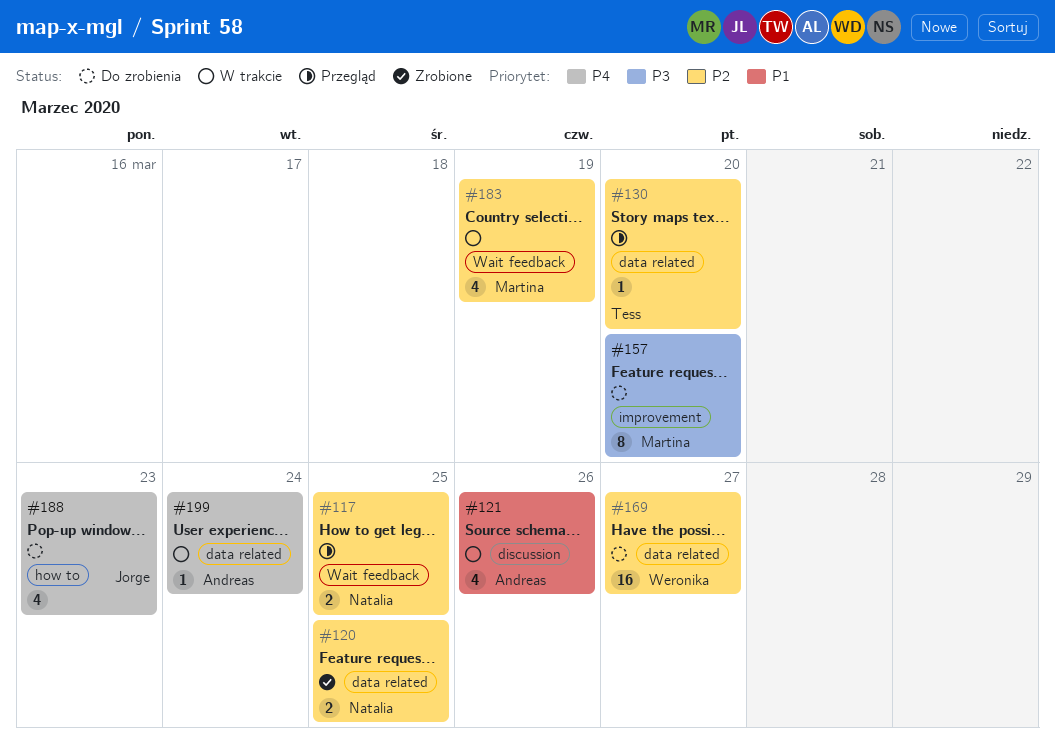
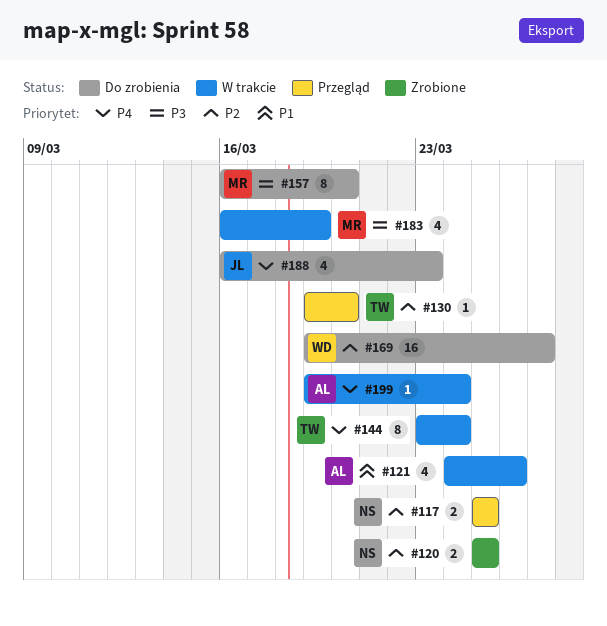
#144: none -> present
#183, priority: P2 -> P3

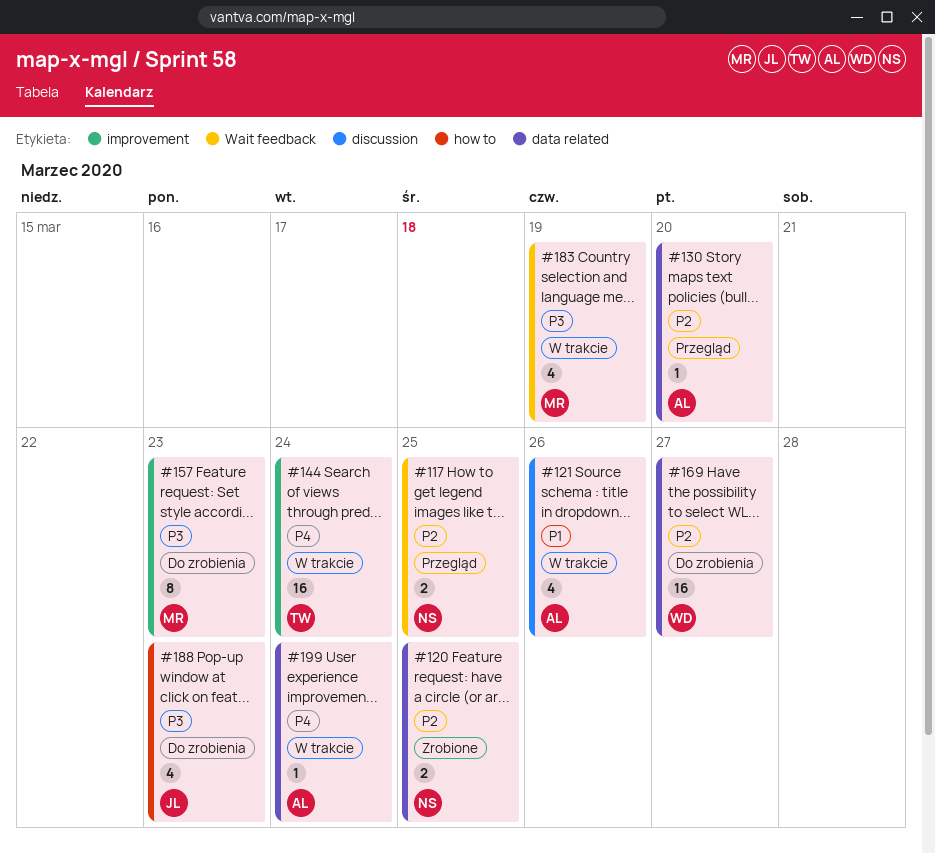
#130, owner: TW -> AL
#144, estimate: 8 -> 16
#157, due: Mar 20 -> Mar 23
#188, priority: P4 -> P3

